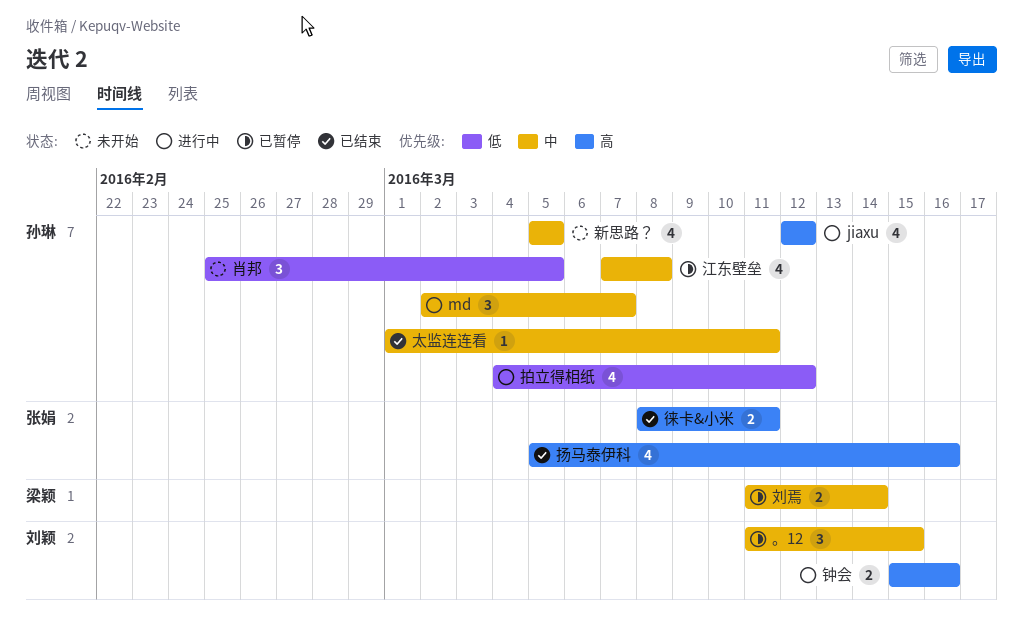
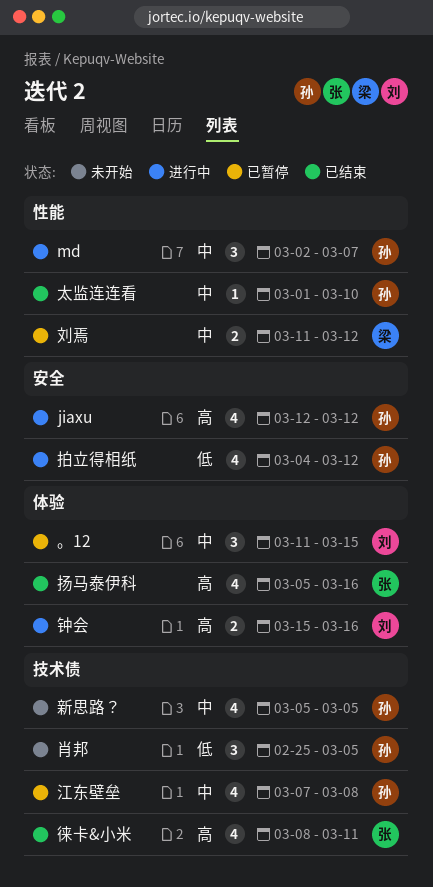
刘焉, due: Mar 14 -> Mar 12
太监连连看, due: Mar 11 -> Mar 10
徕卡&小米, estimate: 2 -> 4

